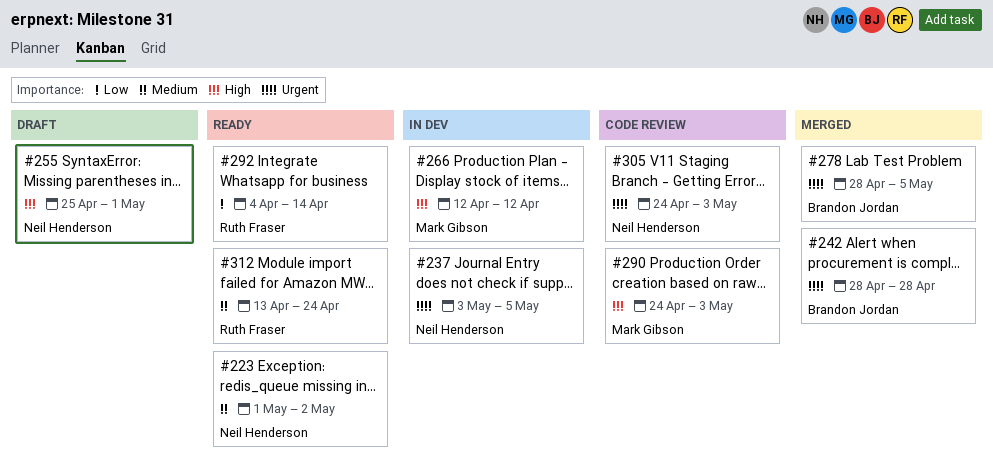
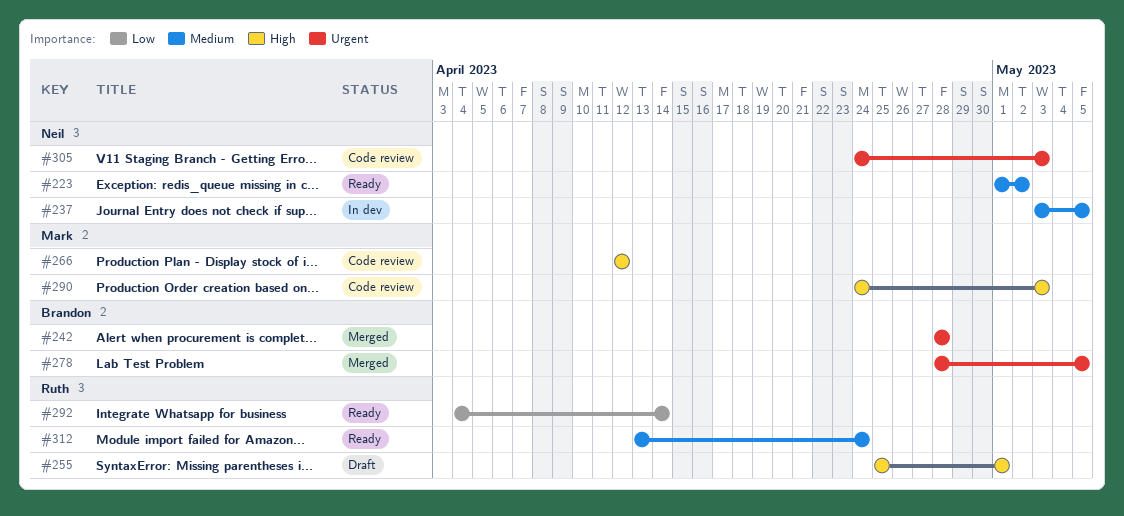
#237, priority: Urgent -> Medium
#255, owner: Neil Henderson -> Ruth Fraser
#266, status: In dev -> Code review

